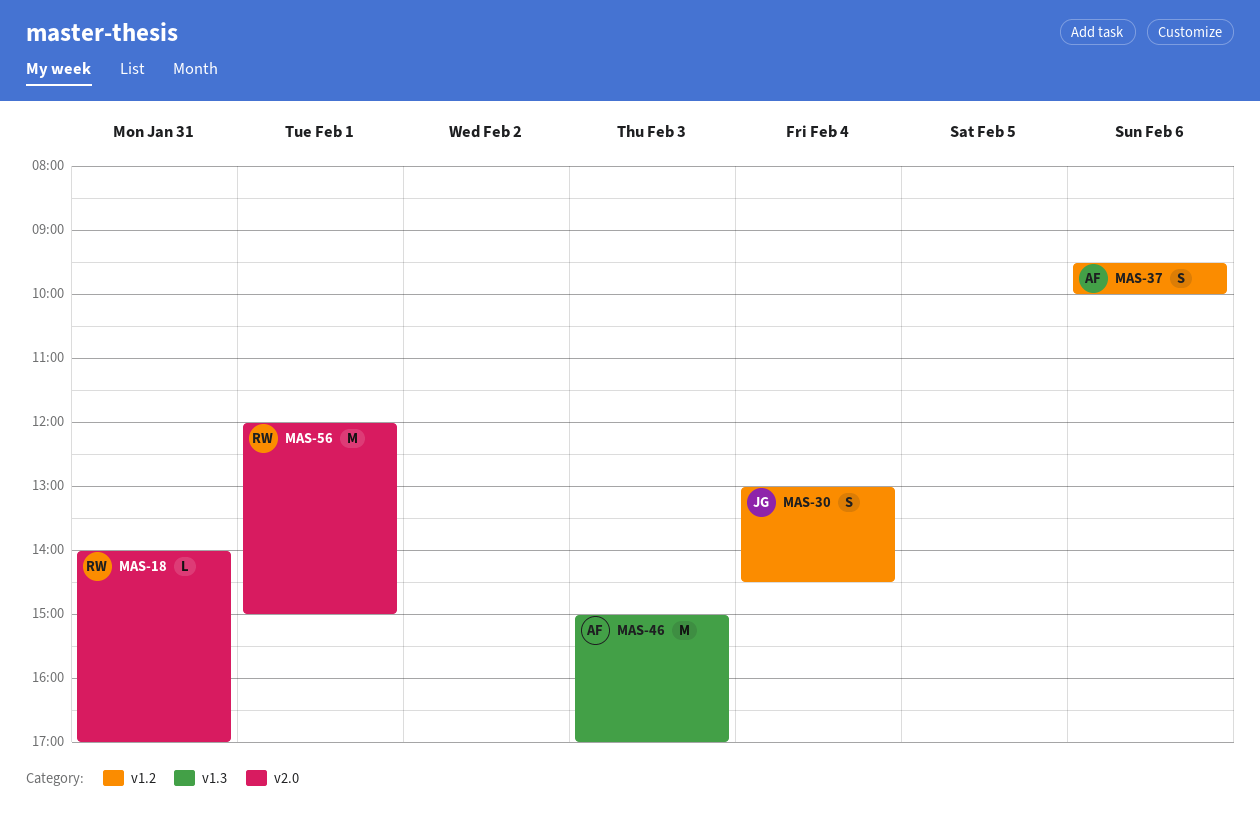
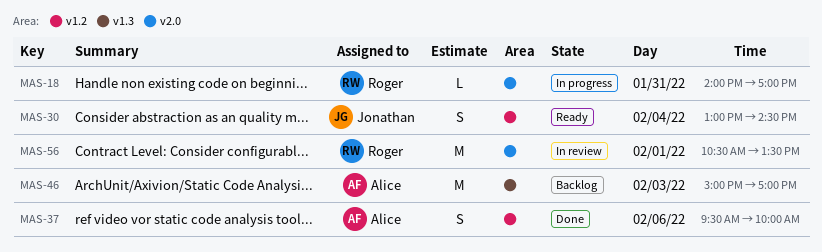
MAS-56, begins: 12:00 -> 10:30
MAS-56, ends: 15:00 -> 13:30

